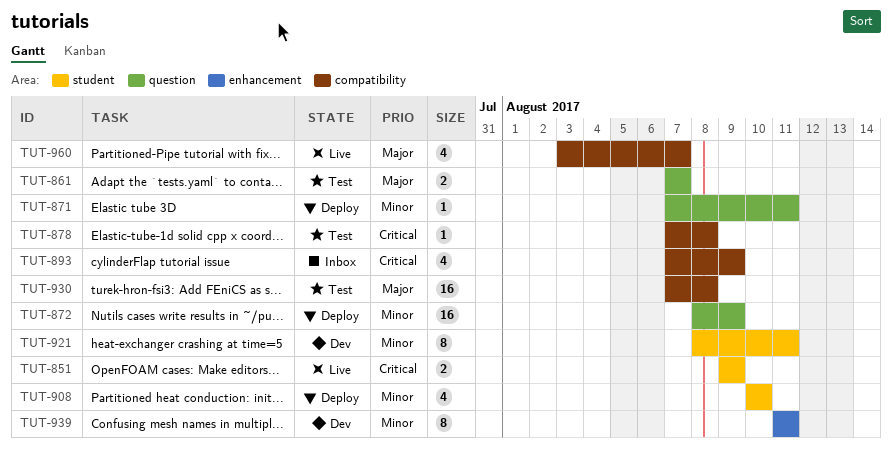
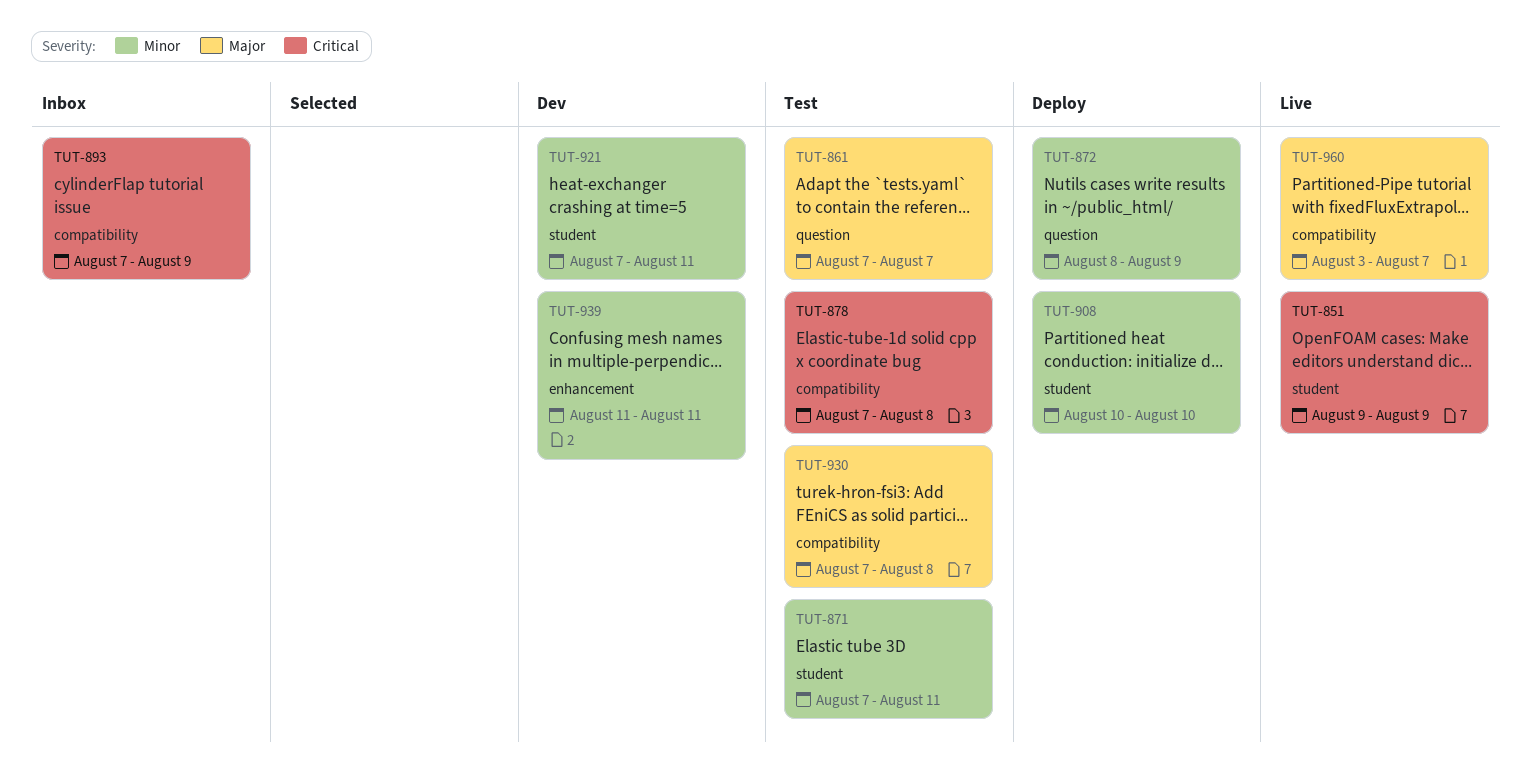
TUT-871, status: Deploy -> Test
TUT-871, label: question -> student
TUT-921, start: Aug 8 -> Aug 7

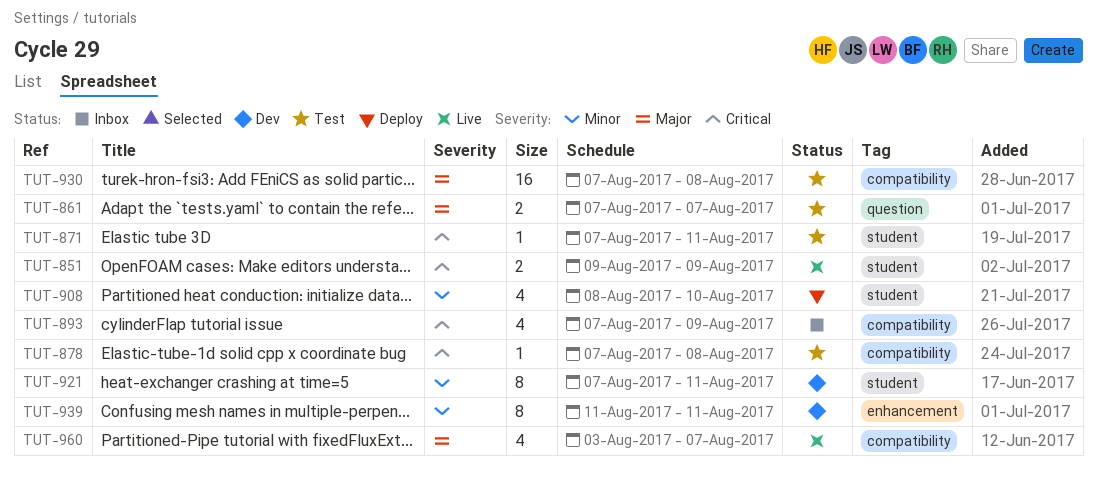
TUT-871, priority: Minor -> Critical
TUT-872: present -> none
TUT-908, start: Aug 10 -> Aug 8

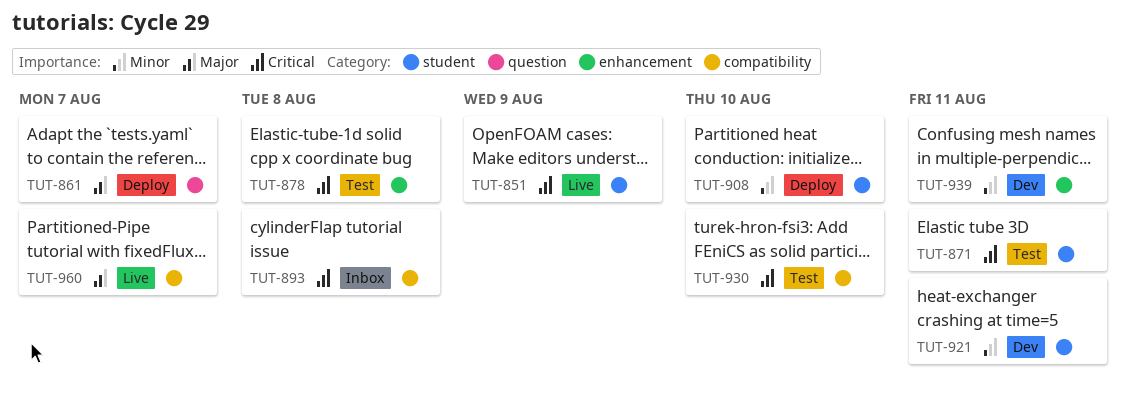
TUT-861, status: Test -> Deploy
TUT-878, label: compatibility -> enhancement
TUT-893, due: Aug 9 -> Aug 8
TUT-930, priority: Major -> Critical
TUT-930, due: Aug 8 -> Aug 10

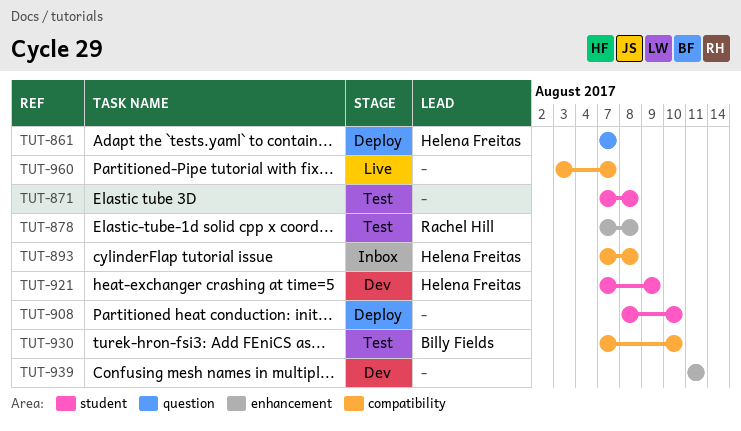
TUT-851: present -> none
TUT-871, due: Aug 11 -> Aug 8
TUT-921, due: Aug 11 -> Aug 9

